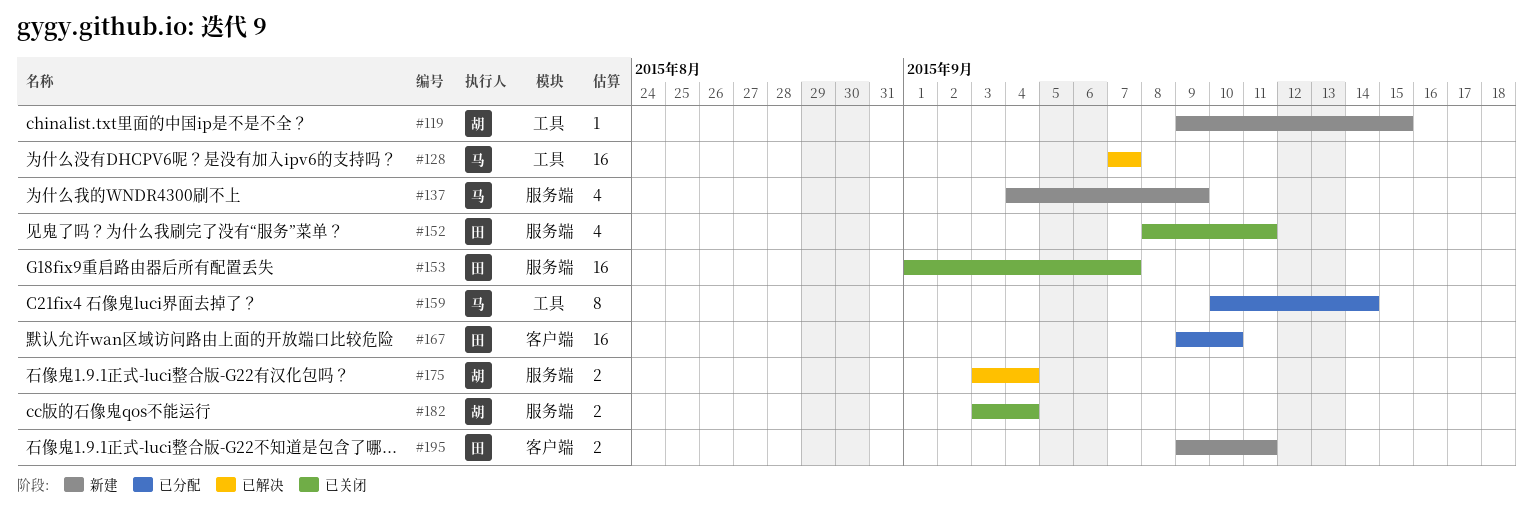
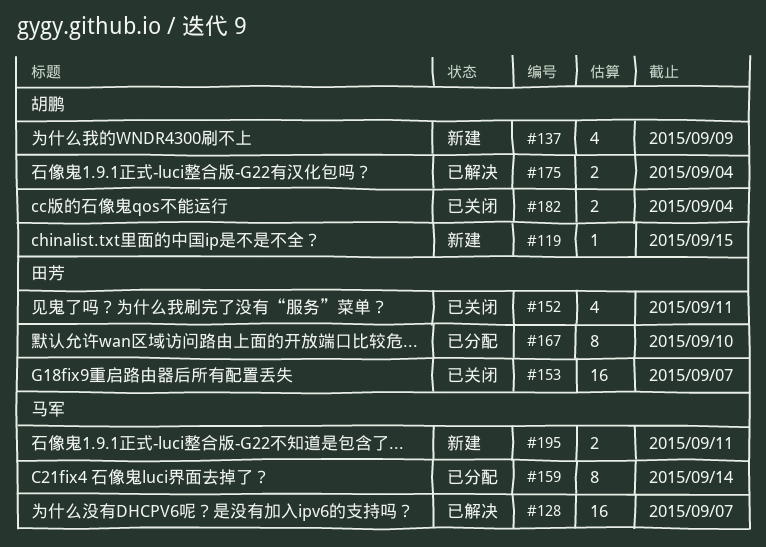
#137, owner: 马军 -> 胡鹏
#167, estimate: 16 -> 8
#195, owner: 田芳 -> 马军

